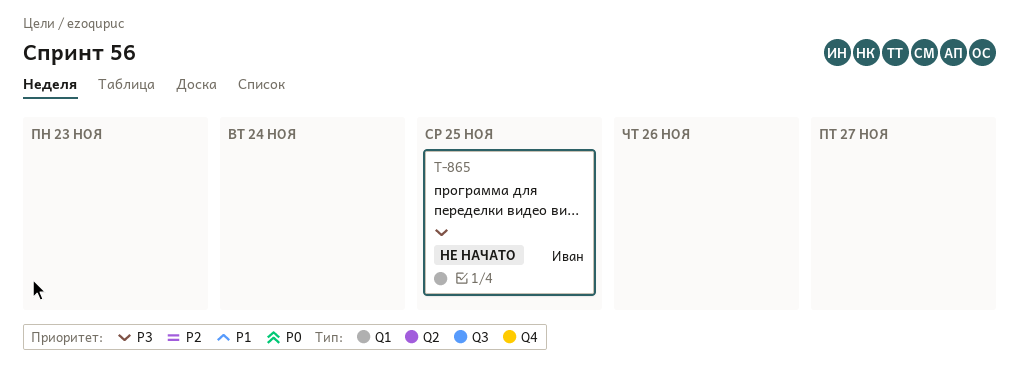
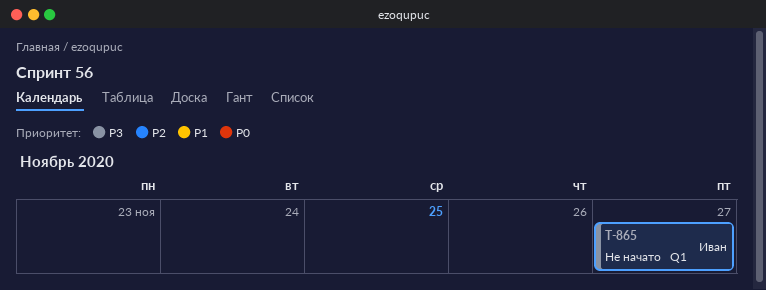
T-865, due: Nov 25 -> Nov 27

